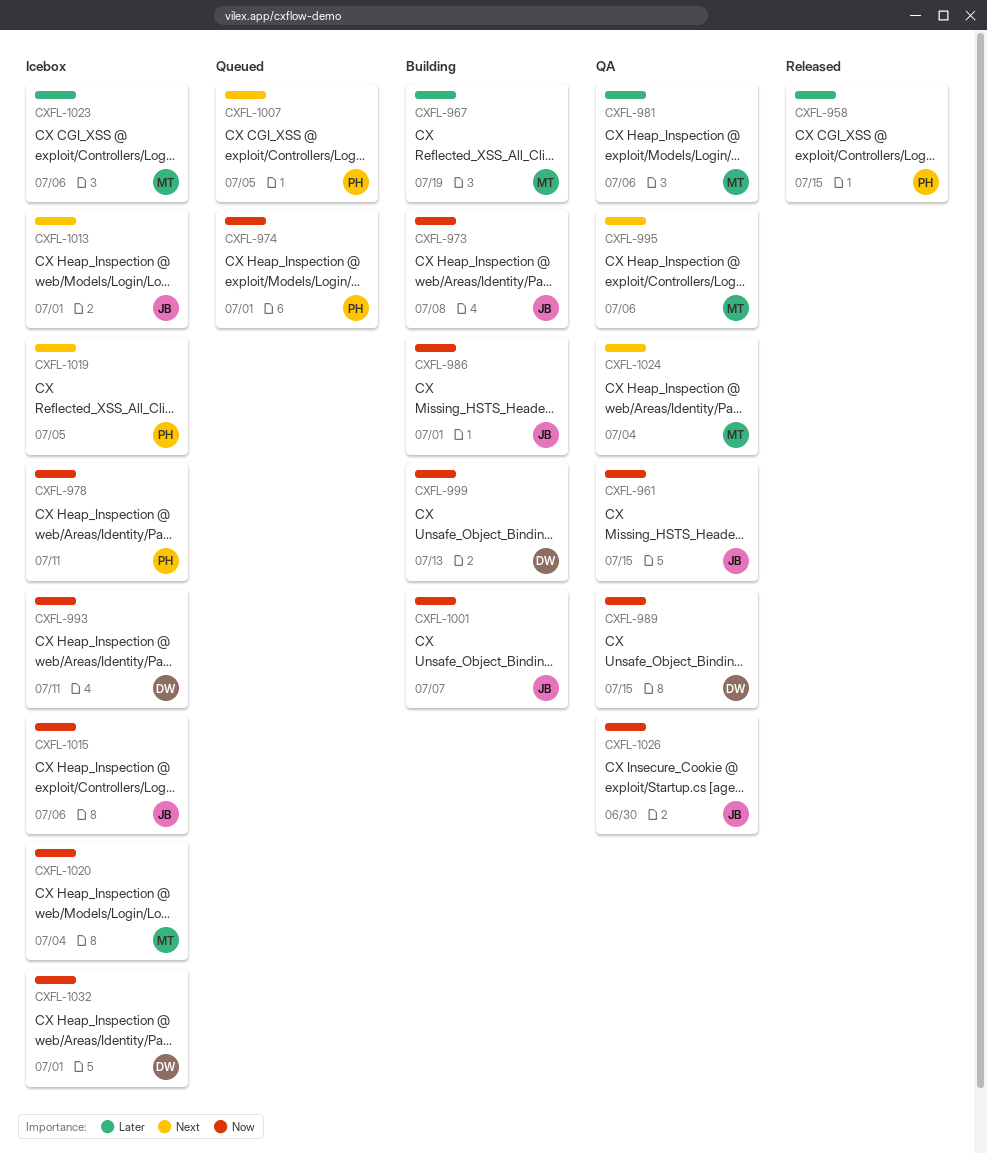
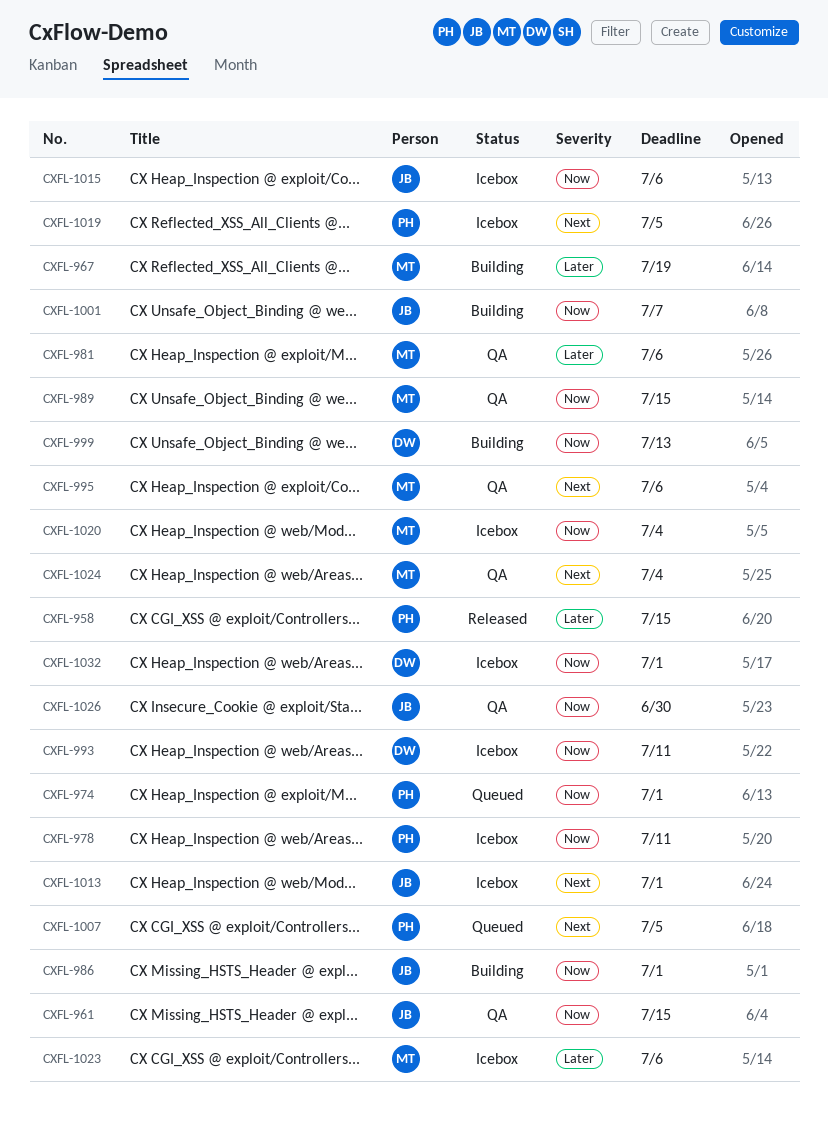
CXFL-973: present -> none
CXFL-989, owner: DW -> MT

